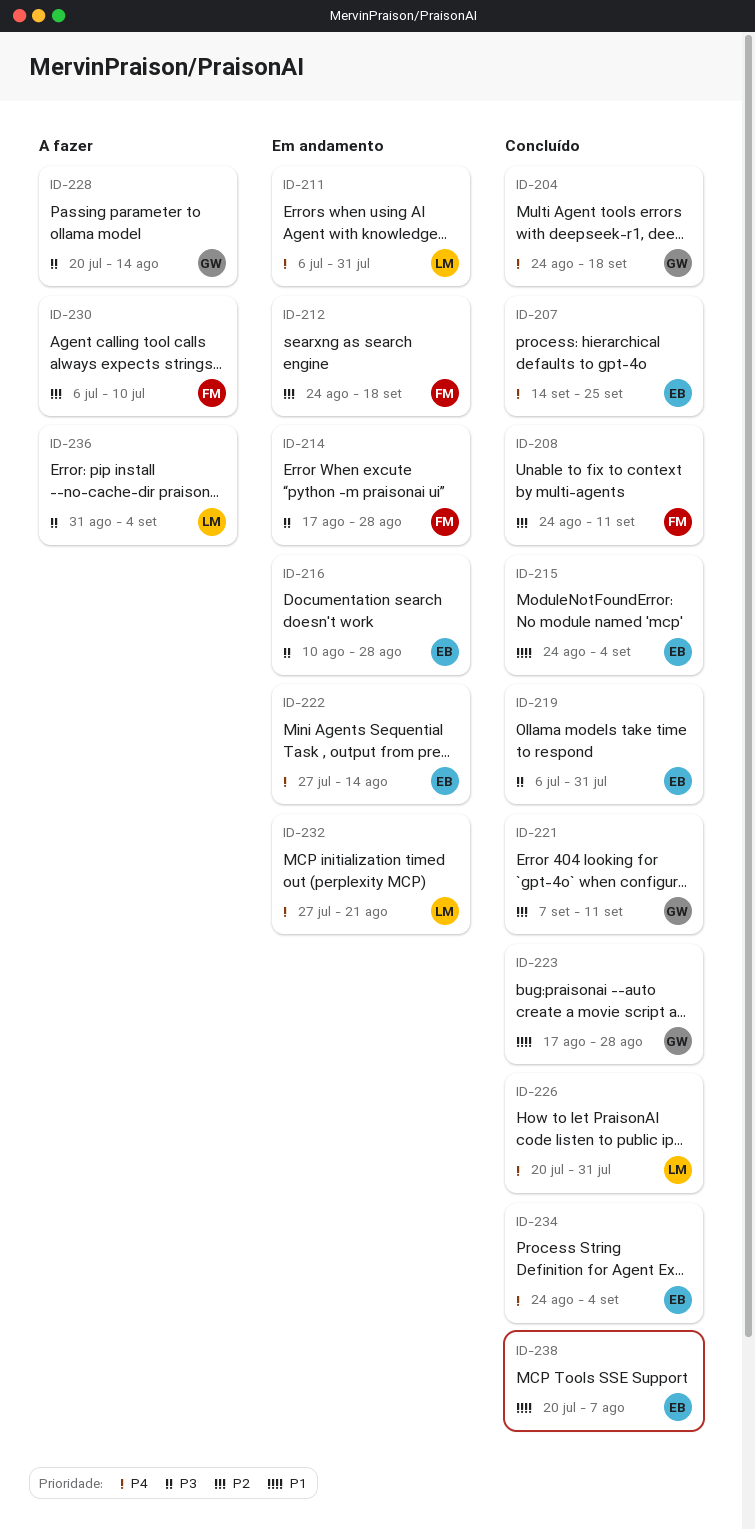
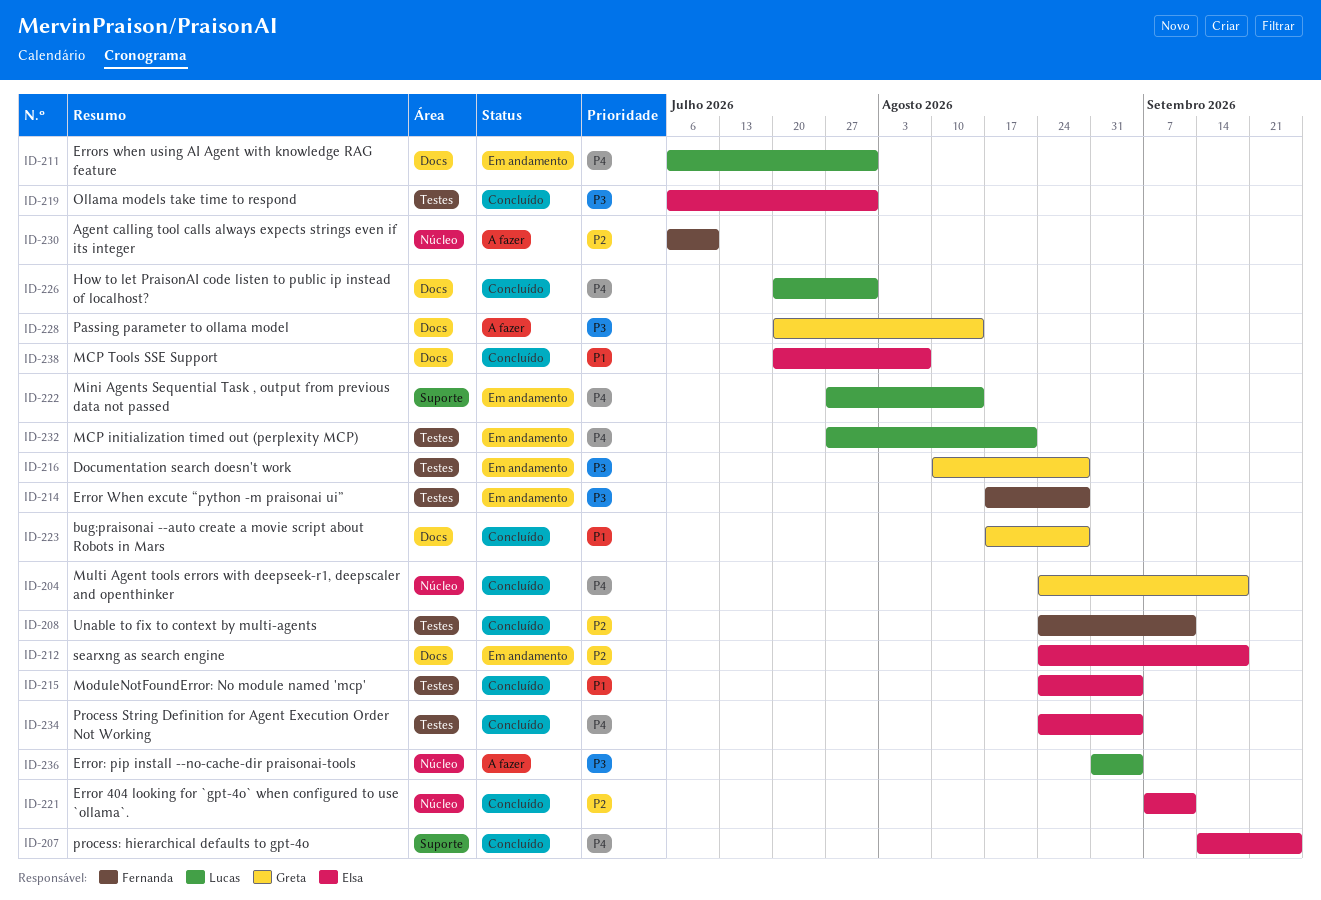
ID-212, owner: Fernanda -> Elsa
ID-216, owner: Elsa -> Greta
ID-221, owner: Greta -> Elsa
ID-222, owner: Elsa -> Lucas

